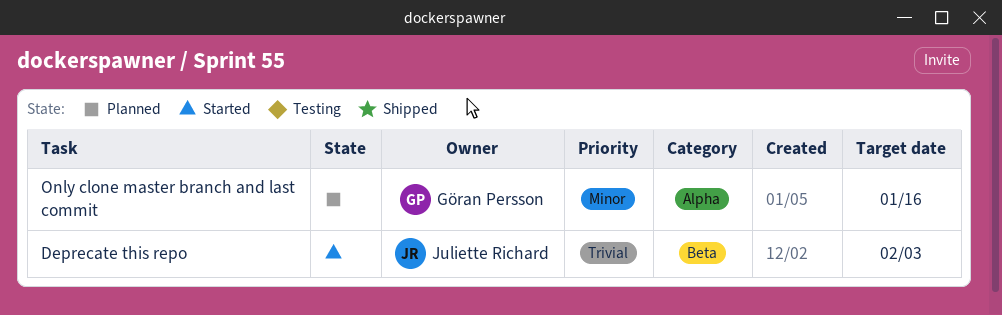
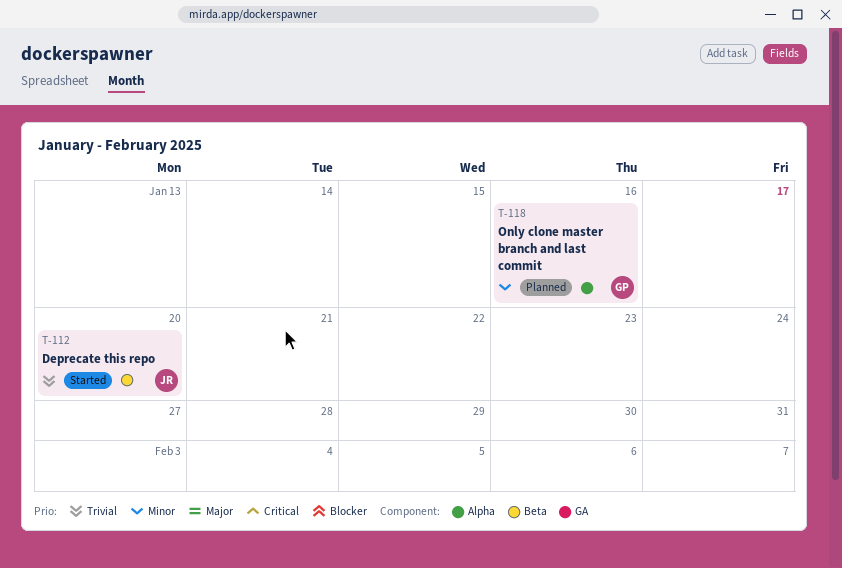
Deprecate this repo, due: Feb 3 -> Jan 20

